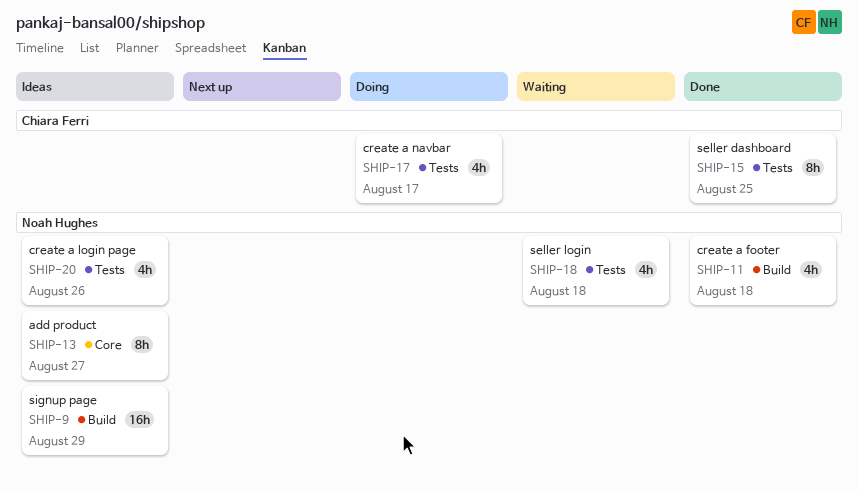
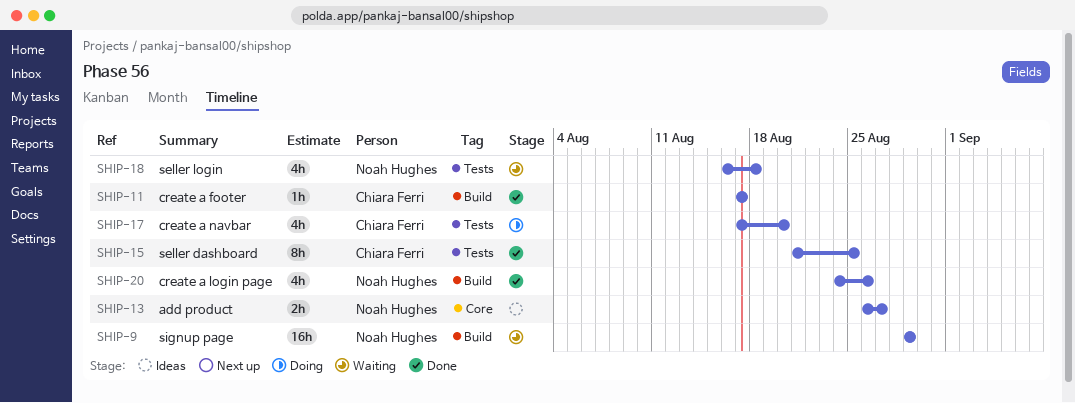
SHIP-9, status: Ideas -> Waiting
SHIP-11, owner: Noah Hughes -> Chiara Ferri
SHIP-11, estimate: 4h -> 1h
SHIP-11, due: Aug 18 -> Aug 17
SHIP-13, estimate: 8h -> 2h
SHIP-17, due: Aug 17 -> Aug 20
SHIP-20, status: Ideas -> Done
SHIP-20, label: Tests -> Build

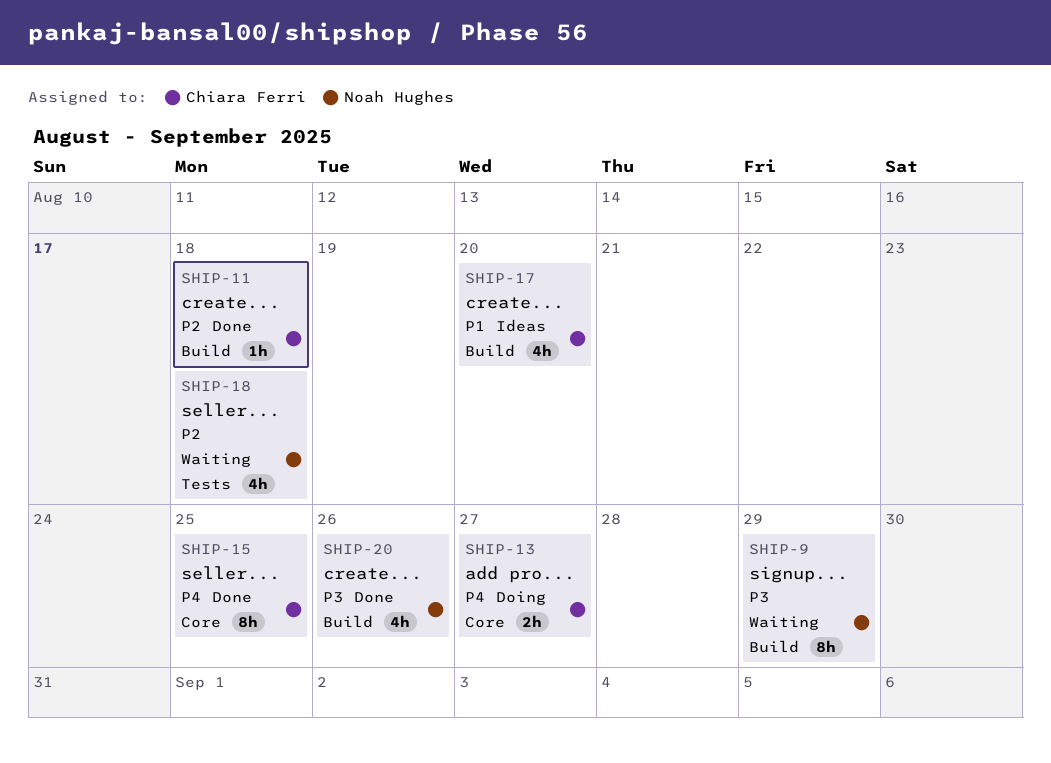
SHIP-9, estimate: 16h -> 8h
SHIP-11, due: Aug 17 -> Aug 18
SHIP-13, status: Ideas -> Doing
SHIP-13, owner: Noah Hughes -> Chiara Ferri
SHIP-15, label: Tests -> Core
SHIP-17, status: Doing -> Ideas
SHIP-17, label: Tests -> Build

